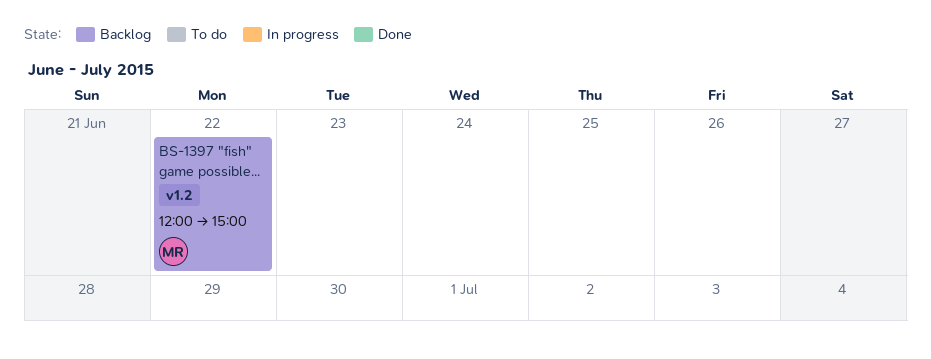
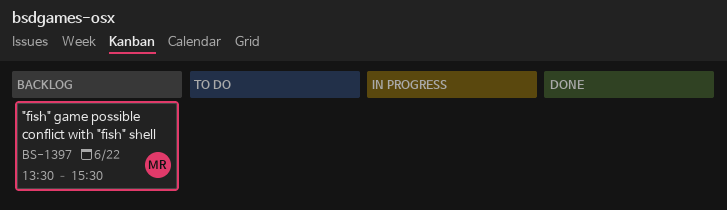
BS-1397, begins: 12:00 -> 13:30
BS-1397, ends: 15:00 -> 15:30

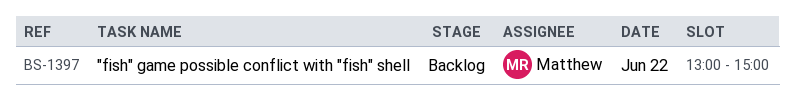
BS-1397, begins: 13:30 -> 13:00
BS-1397, ends: 15:30 -> 15:00

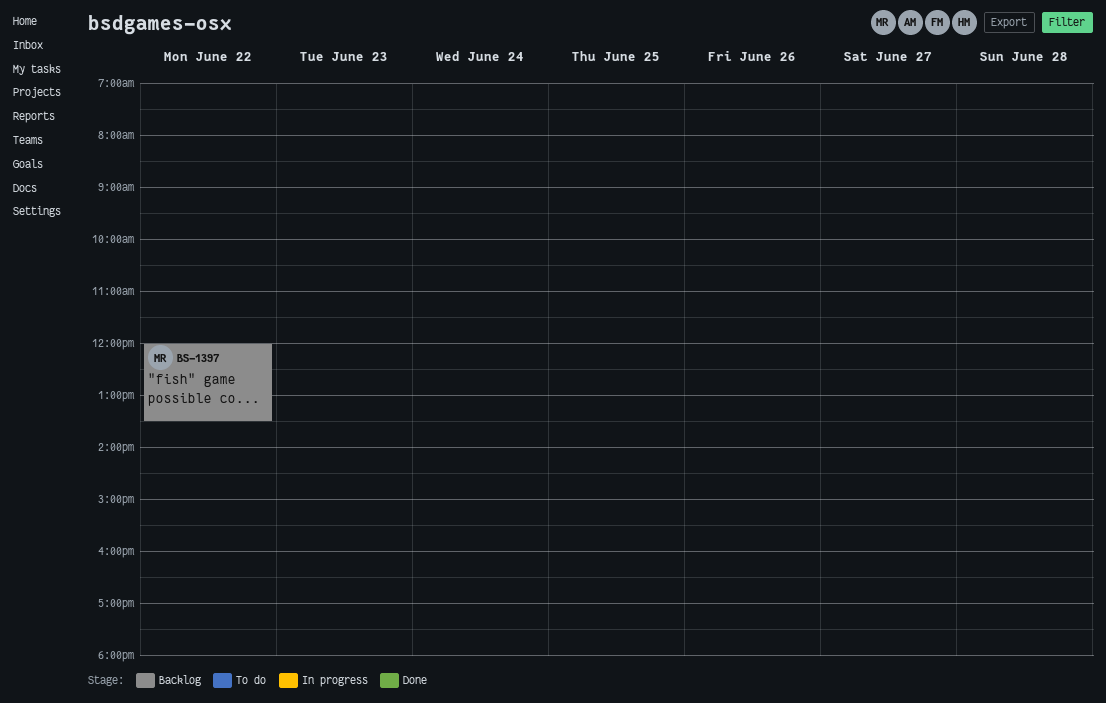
BS-1397, begins: 13:00 -> 12:00
BS-1397, ends: 15:00 -> 13:30

